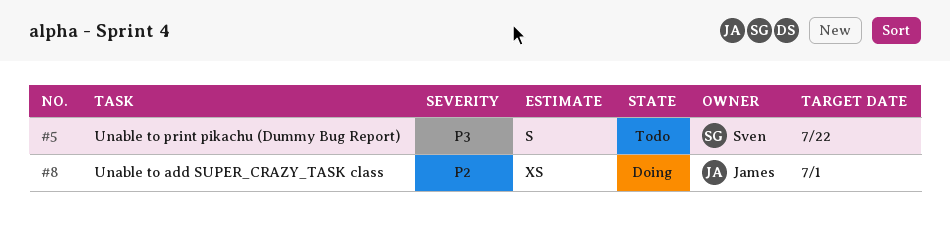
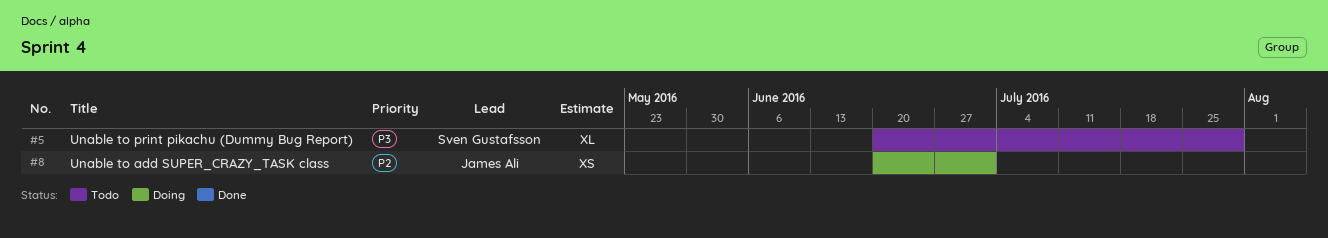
#5, estimate: S -> XL
#5, due: Jul 22 -> Jul 29

